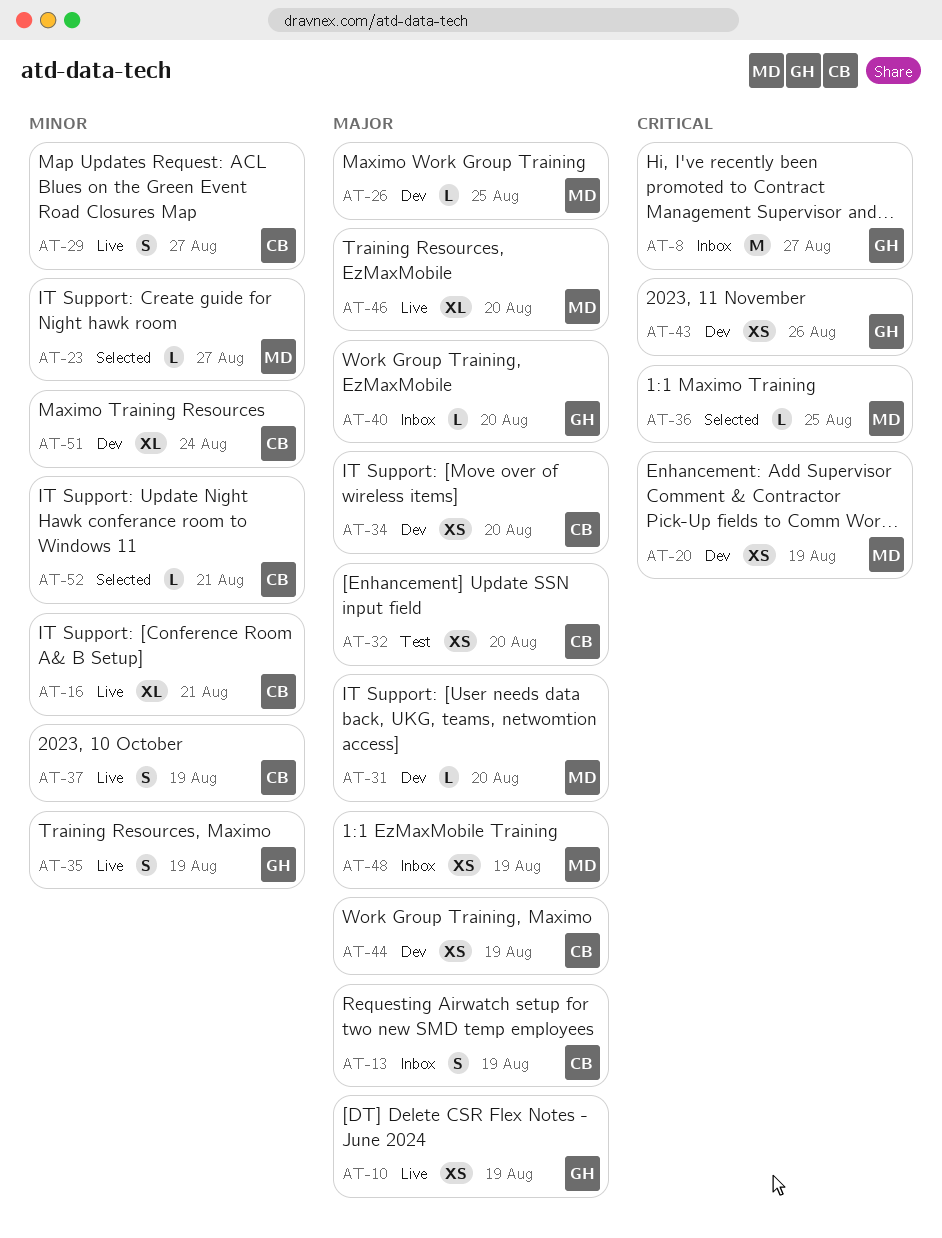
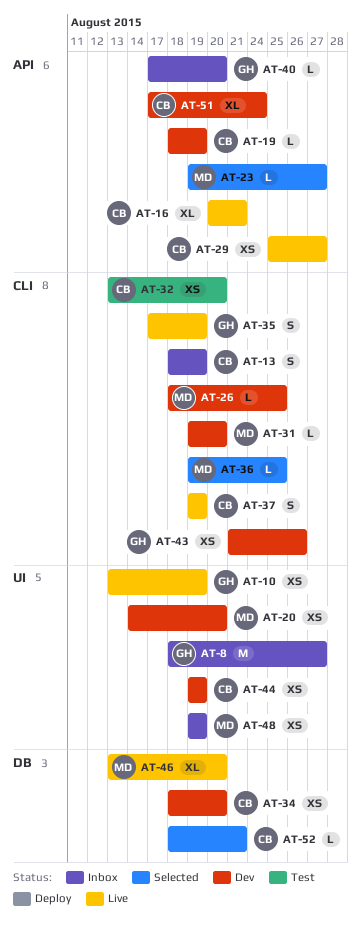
AT-19: none -> present
AT-20, due: Aug 19 -> Aug 20
AT-29, estimate: S -> XS

